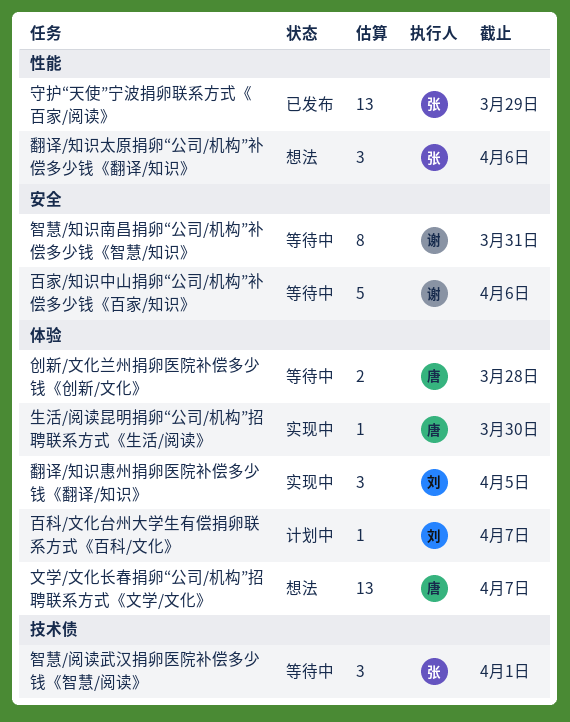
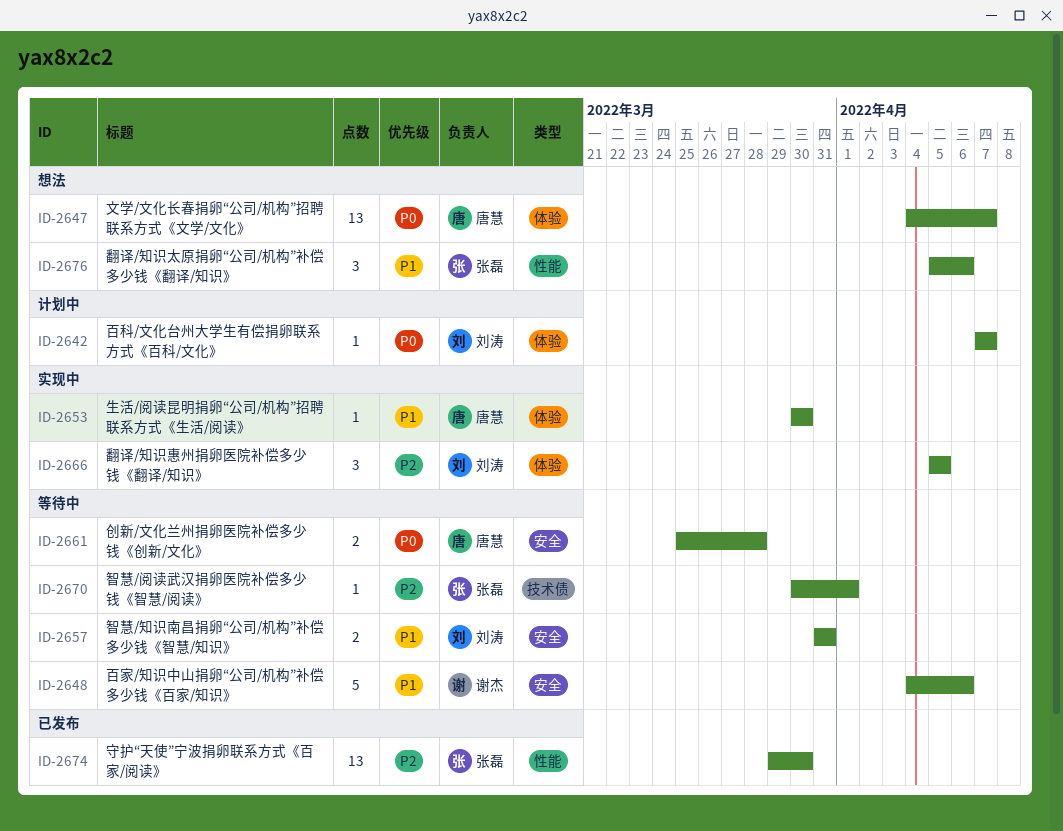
创新/文化兰州捐卵医院补偿多少钱《创新/文化》, label: 体验 -> 安全
守护“天使”宁波捐卵联系方式《百家/阅读》, due: Mar 29 -> Mar 30
智慧/知识南昌捐卵“公司/机构”补偿多少钱《智慧/知识》, owner: 谢杰 -> 刘涛
智慧/知识南昌捐卵“公司/机构”补偿多少钱《智慧/知识》, estimate: 8 -> 2
智慧/阅读武汉捐卵医院补偿多少钱《智慧/阅读》, estimate: 3 -> 1

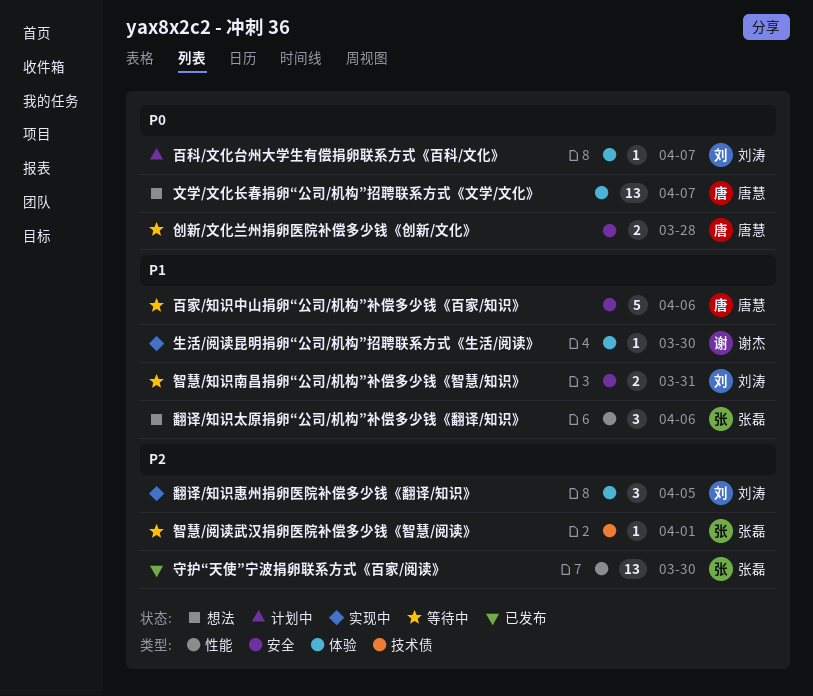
生活/阅读昆明捐卵“公司/机构”招聘联系方式《生活/阅读》, owner: 唐慧 -> 谢杰
百家/知识中山捐卵“公司/机构”补偿多少钱《百家/知识》, owner: 谢杰 -> 唐慧

